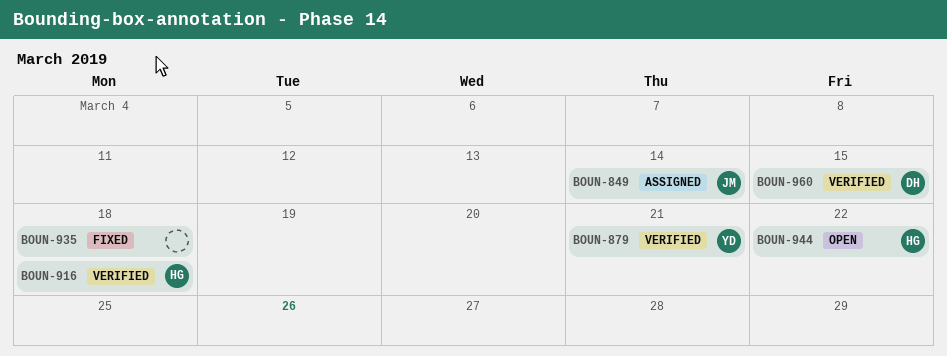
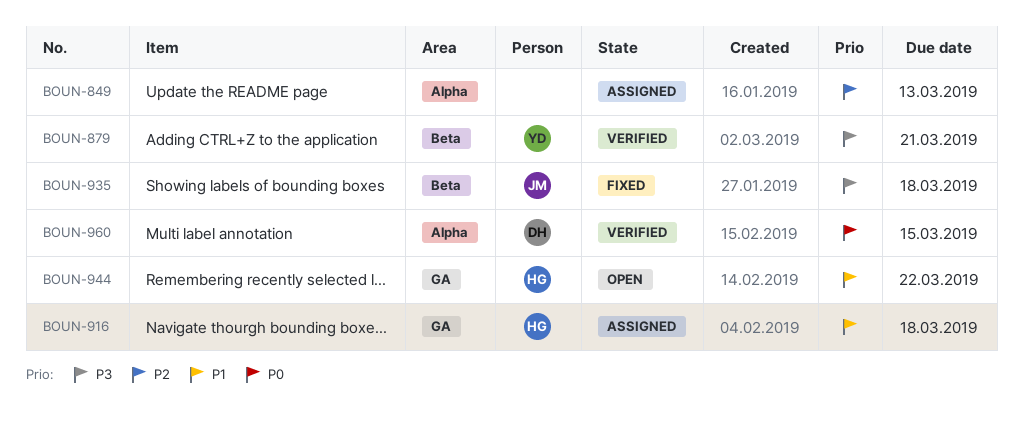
BOUN-849, owner: JM -> none
BOUN-849, due: Mar 14 -> Mar 13
BOUN-916, status: Verified -> Assigned
BOUN-935, owner: none -> JM

